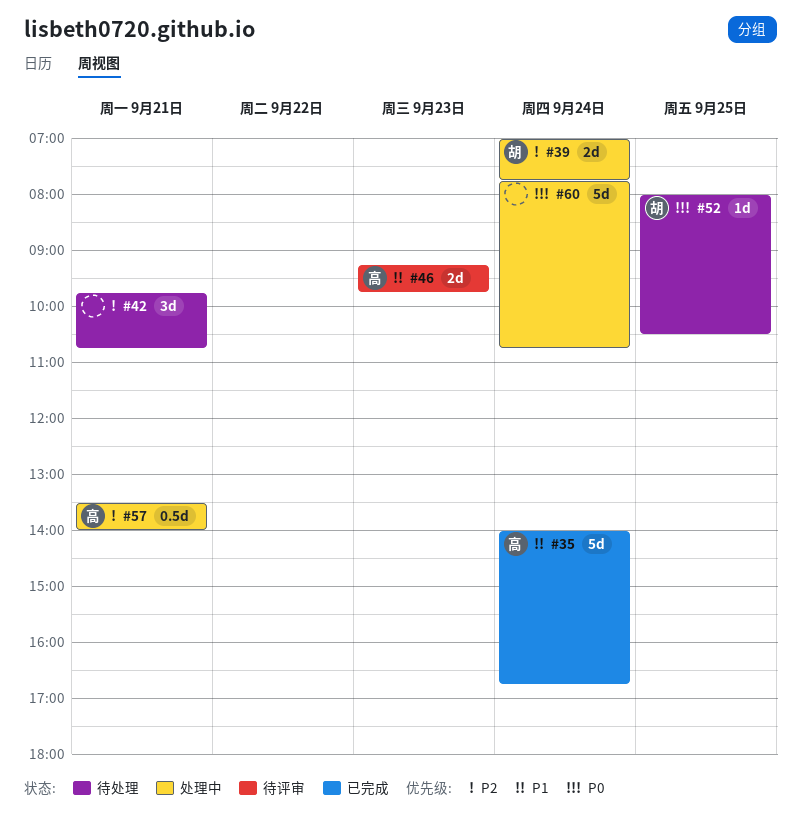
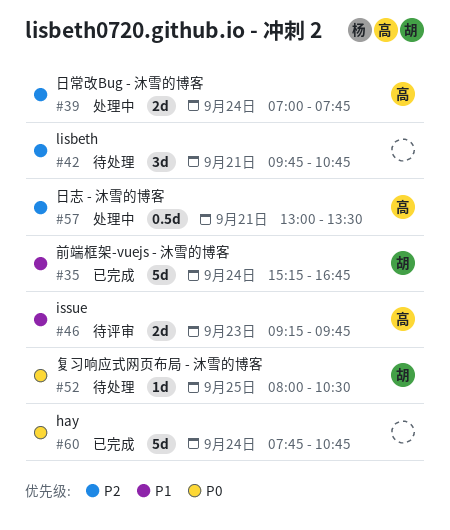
#35, owner: 高 -> 胡
#35, begins: 14:00 -> 15:15
#39, owner: 胡 -> 高
#57, begins: 13:30 -> 13:00
#57, ends: 14:00 -> 13:30
#60, status: 处理中 -> 已完成

